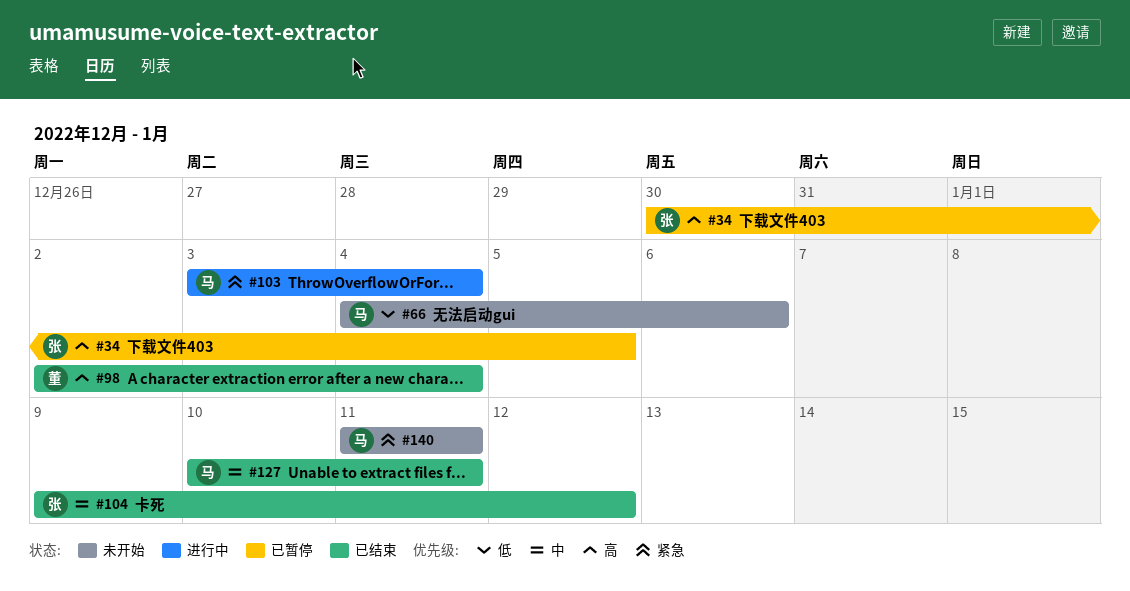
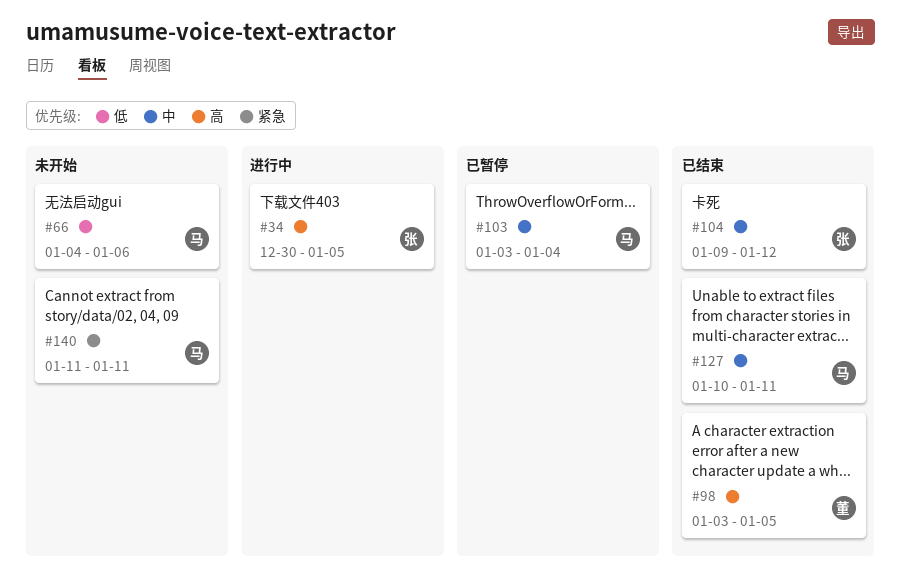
#34, status: 已暂停 -> 进行中
#98, start: Jan 2 -> Jan 3
#98, due: Jan 4 -> Jan 5
#103, status: 进行中 -> 已暂停
#103, priority: 紧急 -> 中

